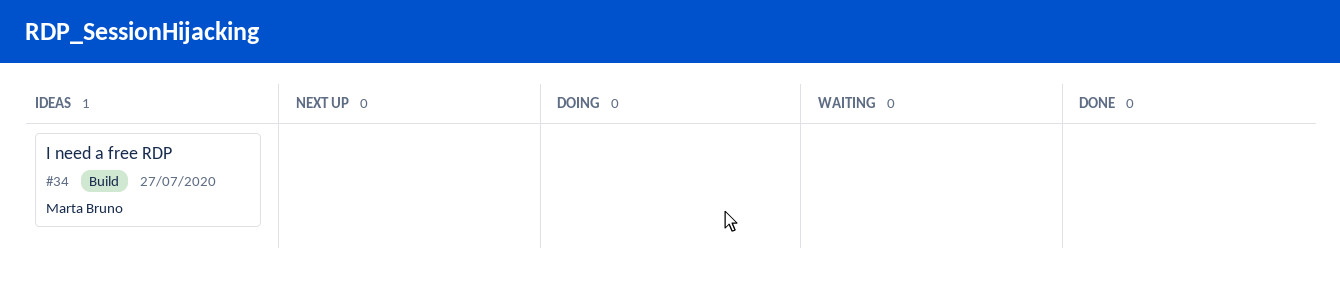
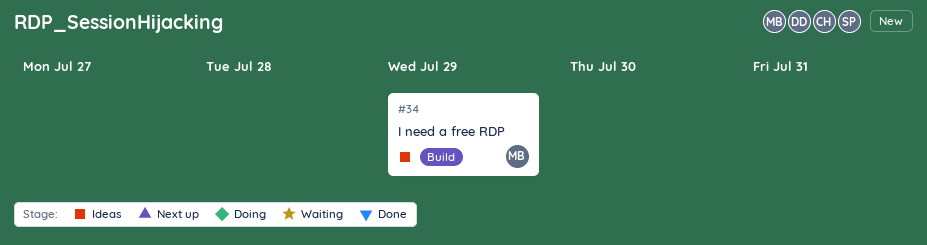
#34, due: Jul 27 -> Jul 29

